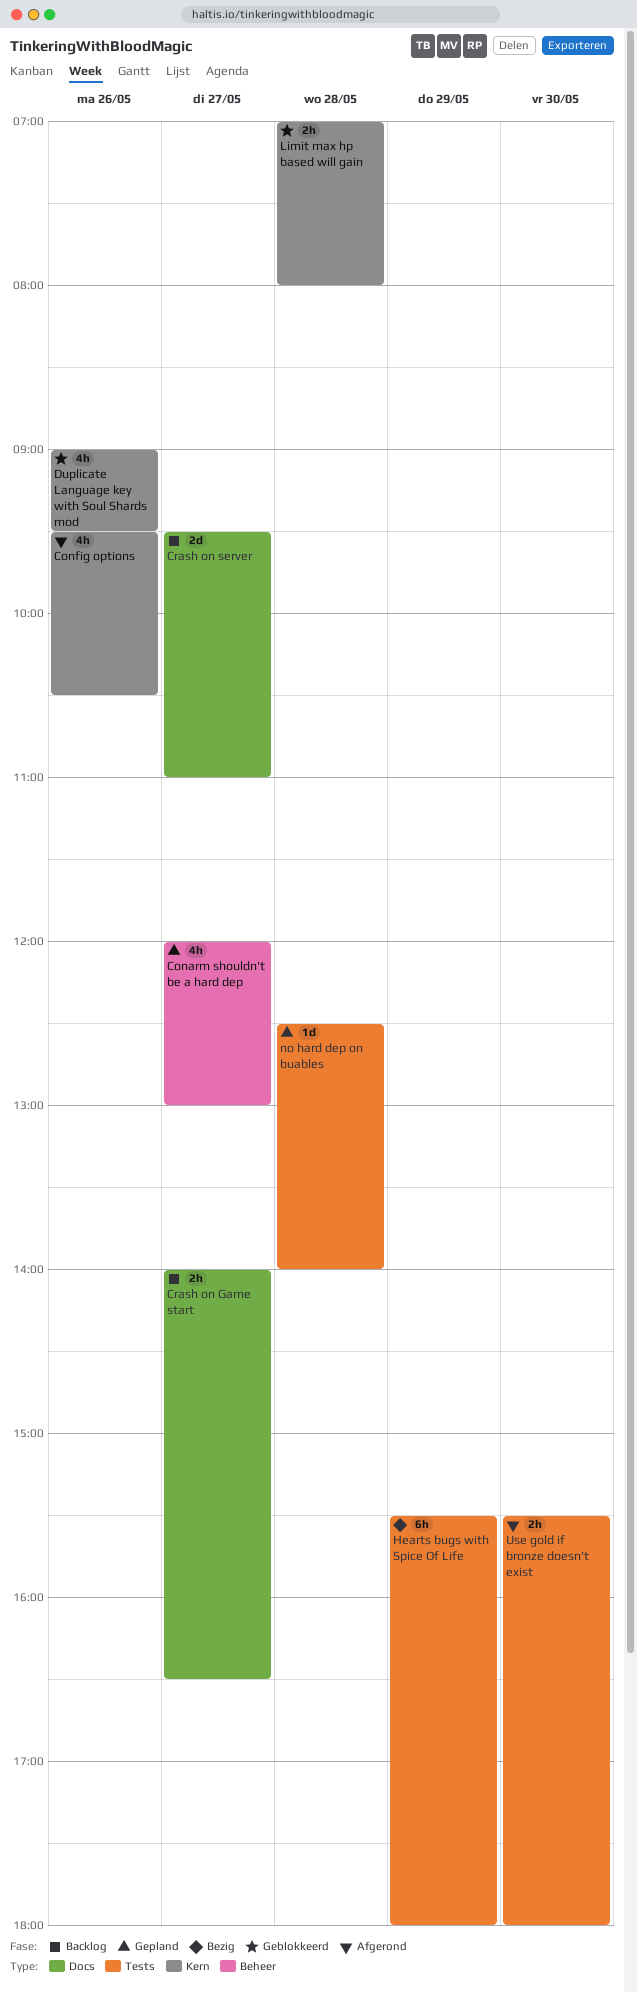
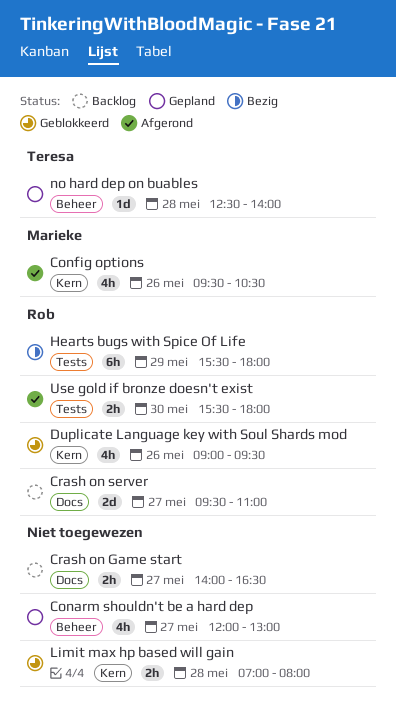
no hard dep on buables, label: Tests -> Beheer

